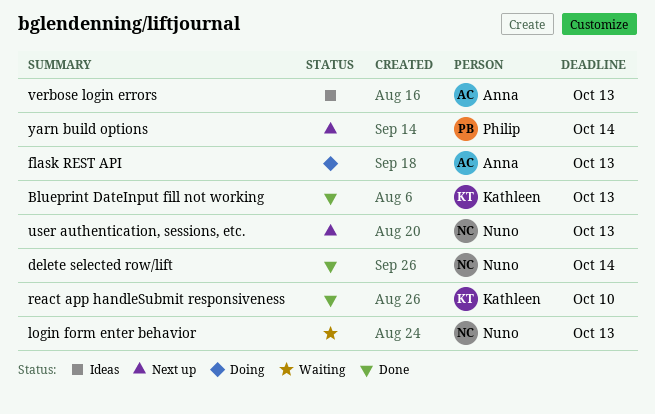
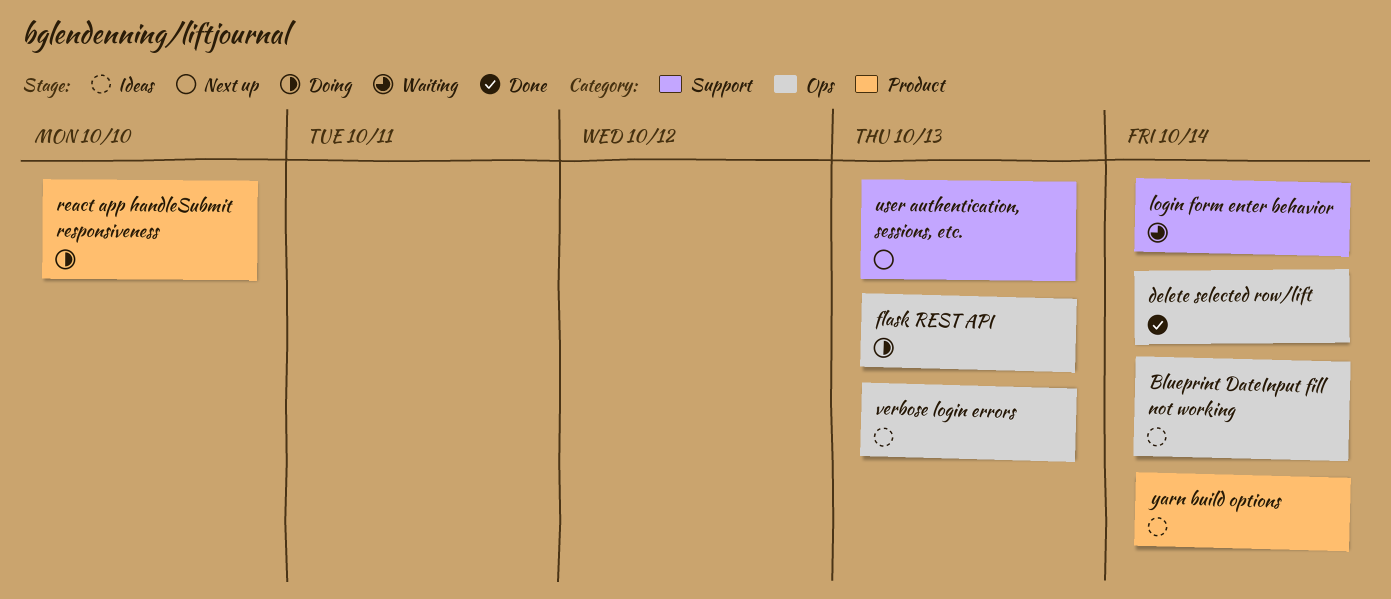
Blueprint DateInput fill not working, status: Done -> Ideas
Blueprint DateInput fill not working, due: Oct 13 -> Oct 14
login form enter behavior, due: Oct 13 -> Oct 14
react app handleSubmit responsiveness, status: Done -> Doing
yarn build options, status: Next up -> Ideas

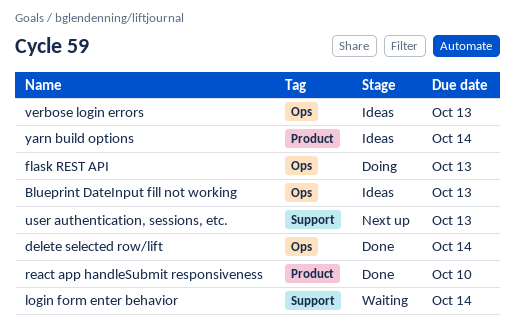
Blueprint DateInput fill not working, due: Oct 14 -> Oct 13
react app handleSubmit responsiveness, status: Doing -> Done

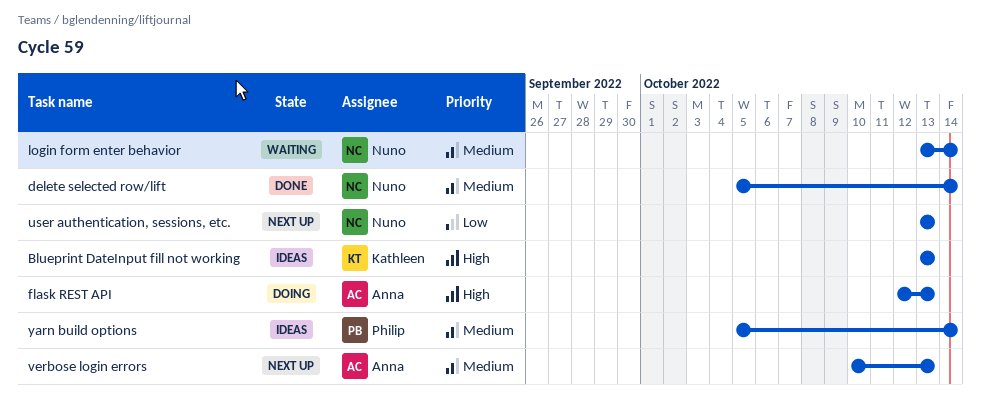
react app handleSubmit responsiveness: present -> none
verbose login errors, status: Ideas -> Next up

